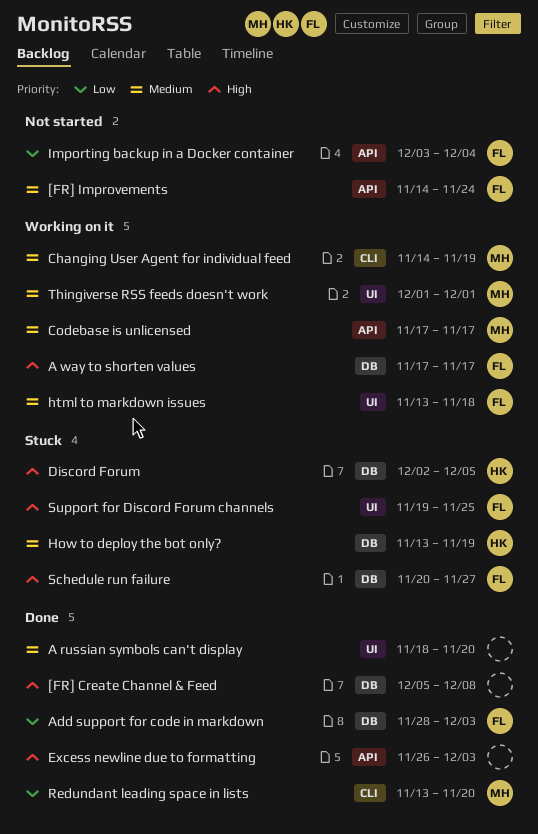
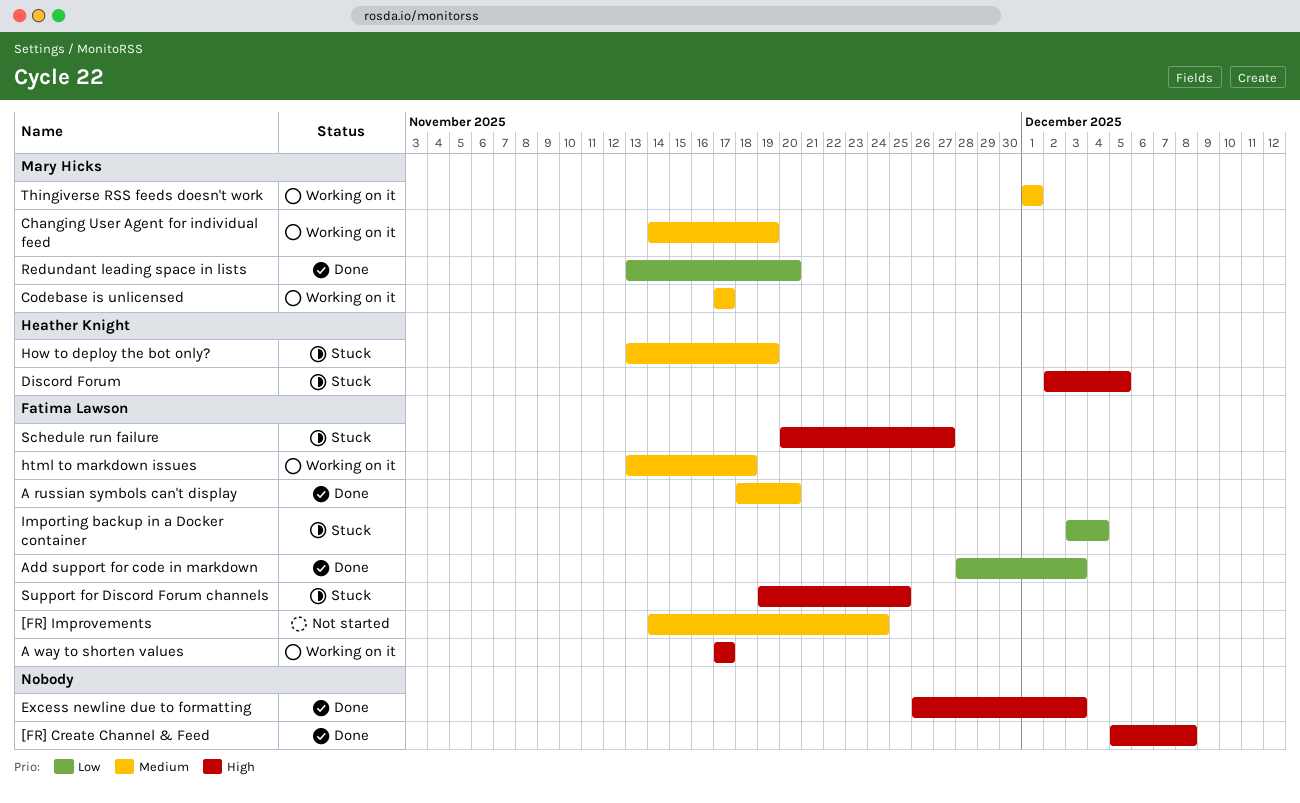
A russian symbols can't display, owner: none -> Fatima Lawson
Importing backup in a Docker container, status: Not started -> Stuck

